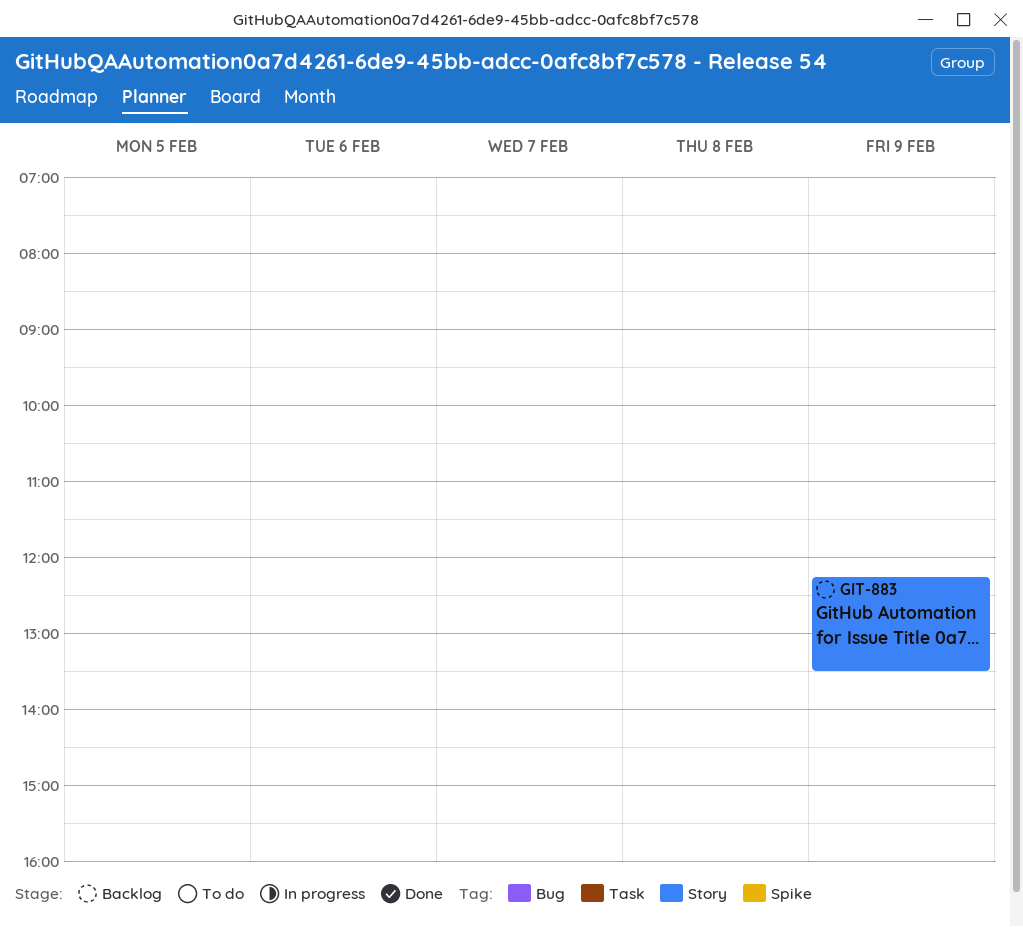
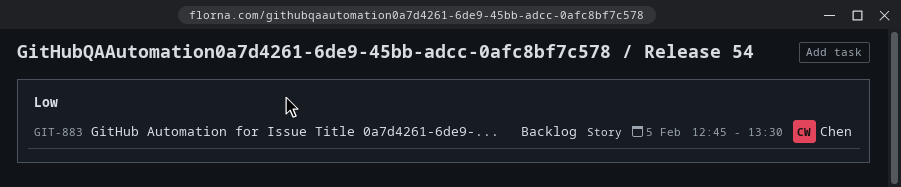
GIT-883, day: Feb 9 -> Feb 5
GIT-883, begins: 12:15 -> 12:45

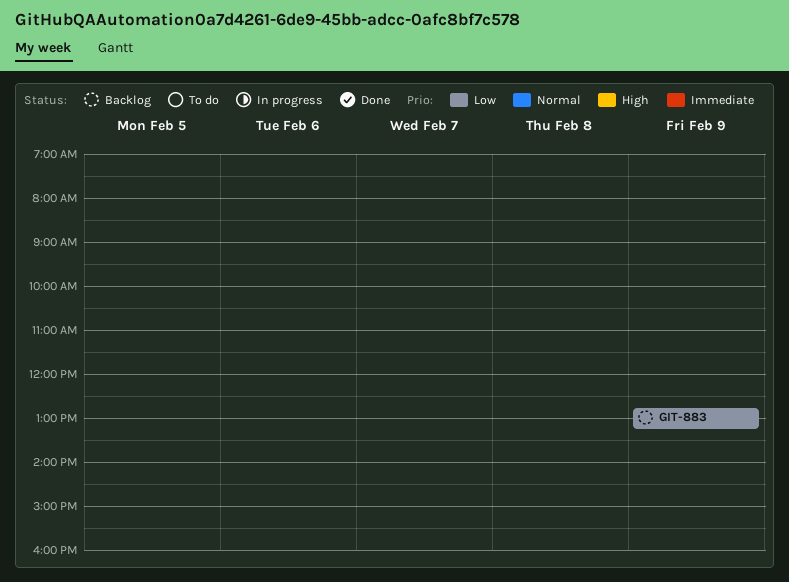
GIT-883, day: Feb 5 -> Feb 9
GIT-883, ends: 13:30 -> 13:15

